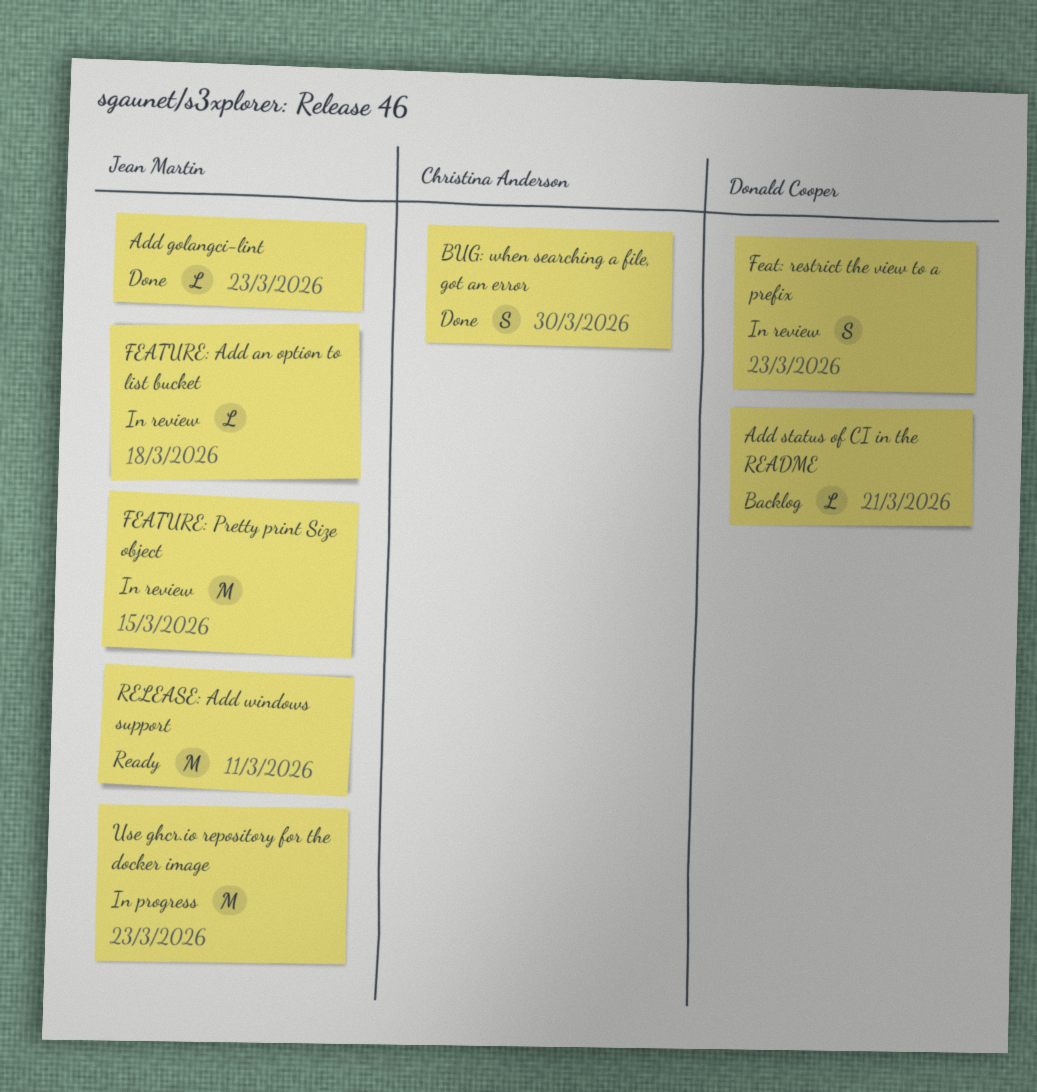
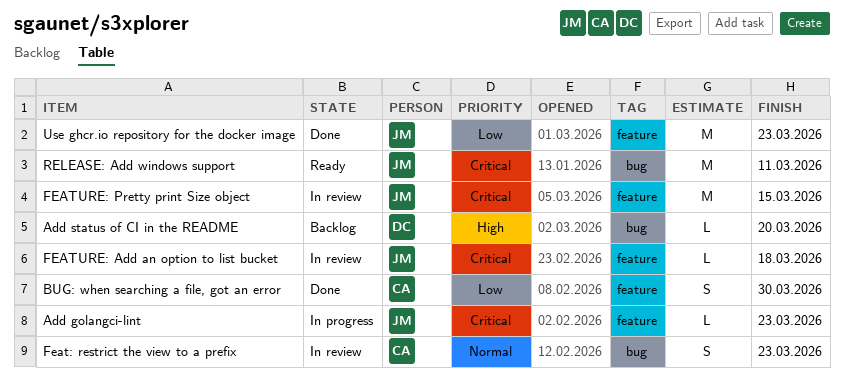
Add golangci-lint, status: Done -> In progress
Add status of CI in the README, due: Mar 21 -> Mar 20
Feat: restrict the view to a prefix, owner: Donald Cooper -> Christina Anderson
Use ghcr.io repository for the docker image, status: In progress -> Done

